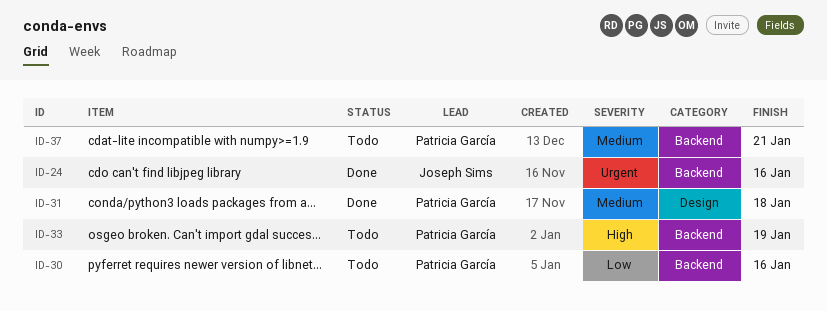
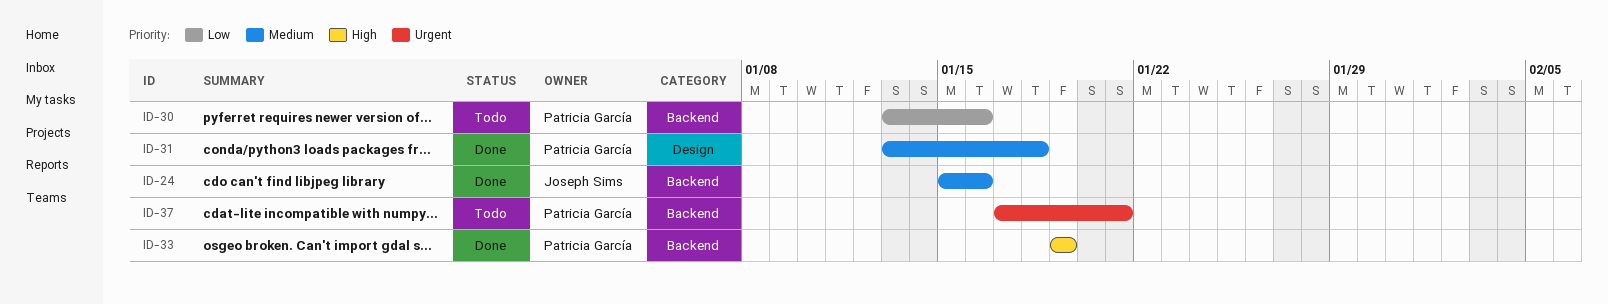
ID-24, priority: Urgent -> Medium
ID-33, status: Todo -> Done
ID-37, priority: Medium -> Urgent

